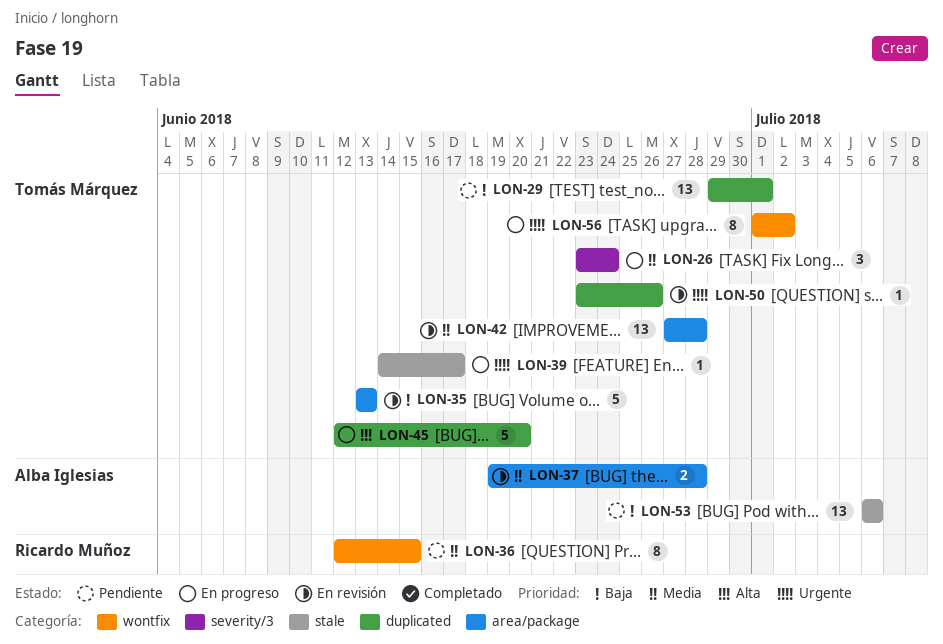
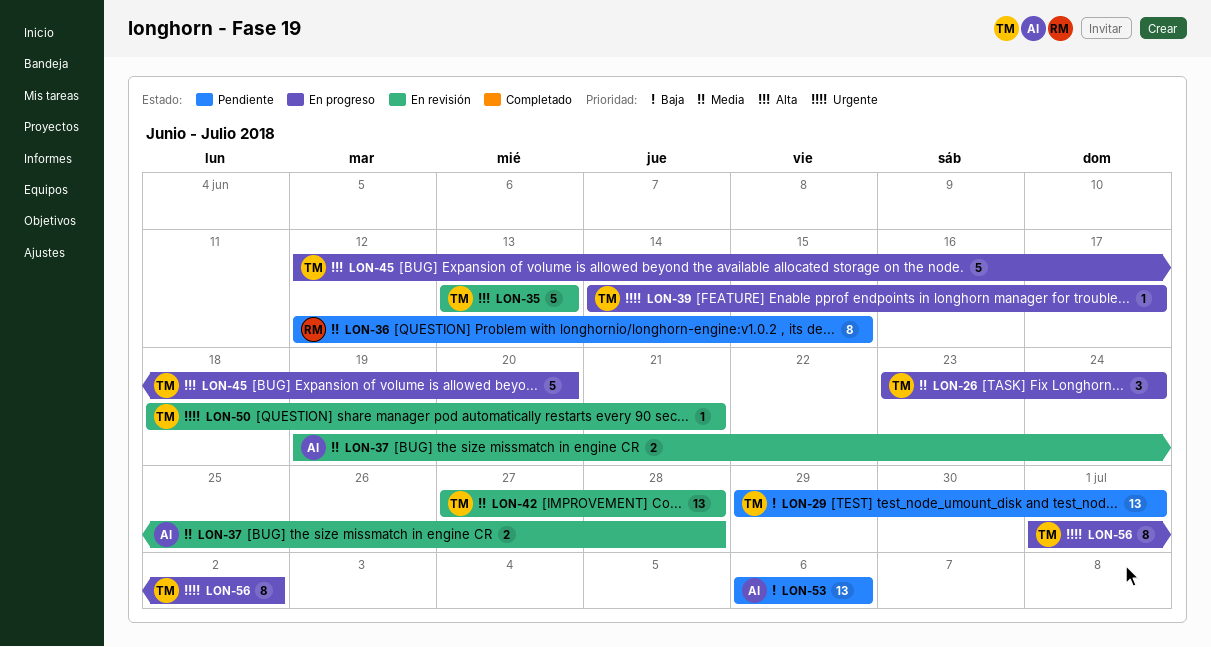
LON-35, priority: Baja -> Alta
LON-50, start: Jun 23 -> Jun 18
LON-50, due: Jun 26 -> Jun 21

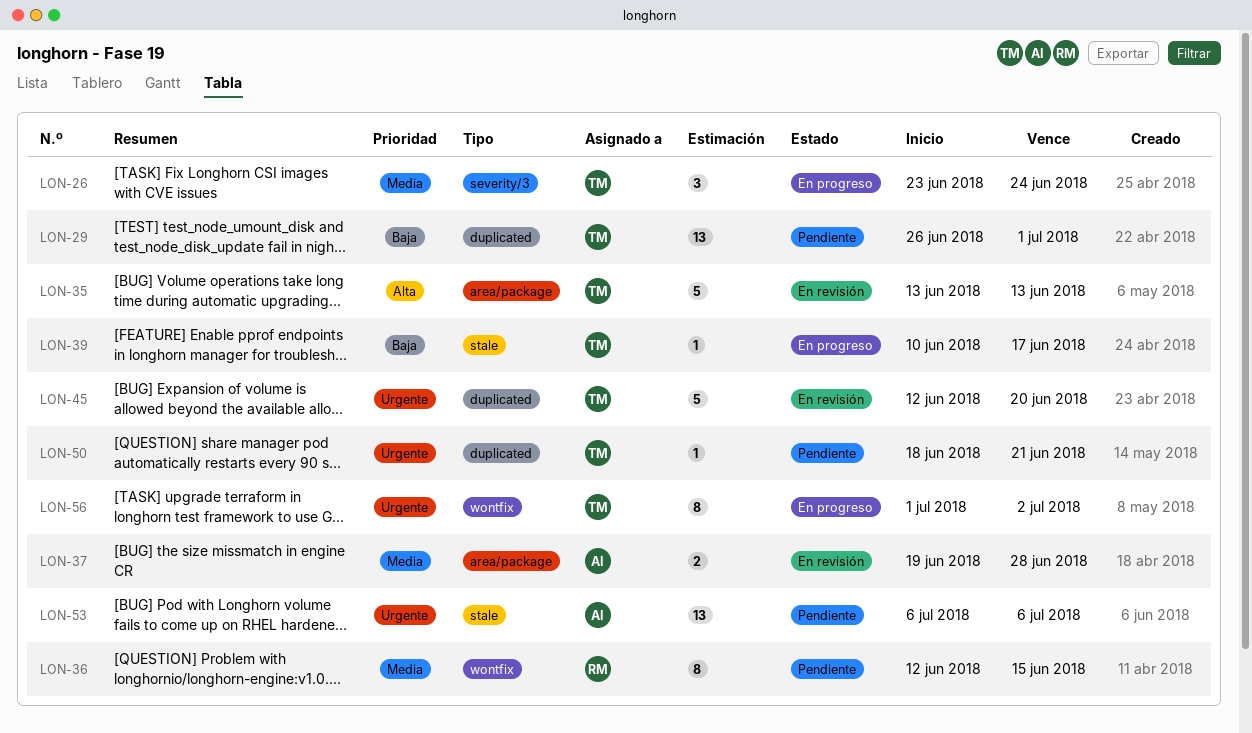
LON-29, start: Jun 29 -> Jun 26
LON-39, priority: Urgente -> Baja
LON-39, start: Jun 14 -> Jun 10
LON-42: present -> none
LON-45, status: En progreso -> En revisión
LON-45, priority: Alta -> Urgente
LON-50, status: En revisión -> Pendiente
LON-53, priority: Baja -> Urgente

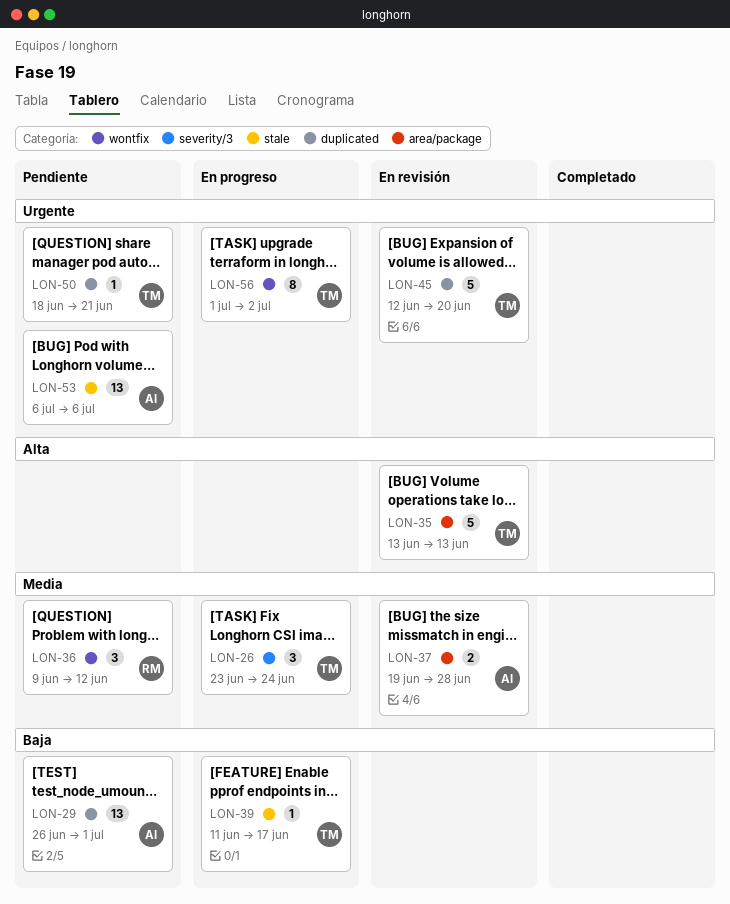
LON-29, owner: TM -> AI
LON-36, estimate: 8 -> 3
LON-36, start: Jun 12 -> Jun 9
LON-36, due: Jun 15 -> Jun 12
LON-39, start: Jun 10 -> Jun 11

